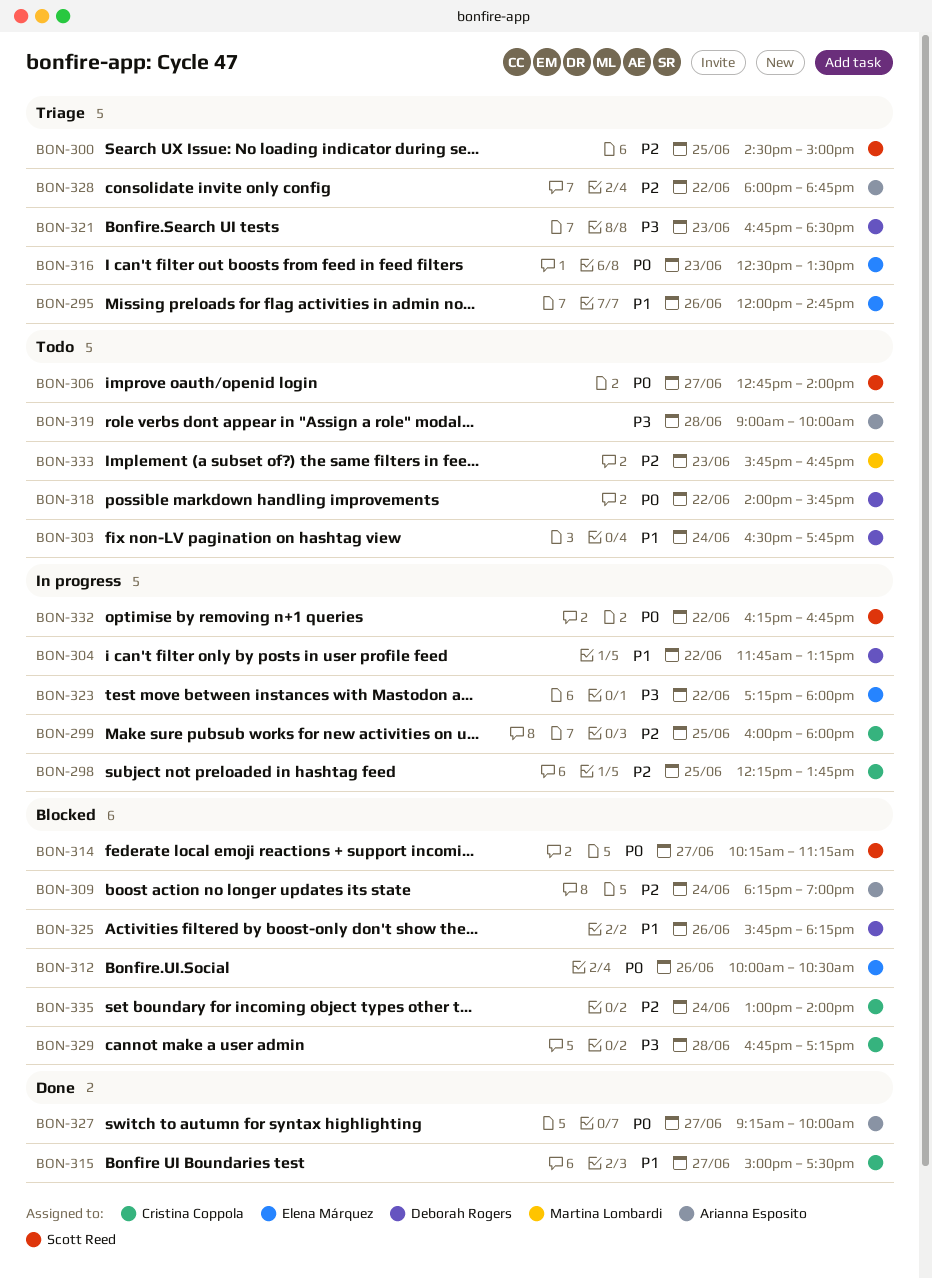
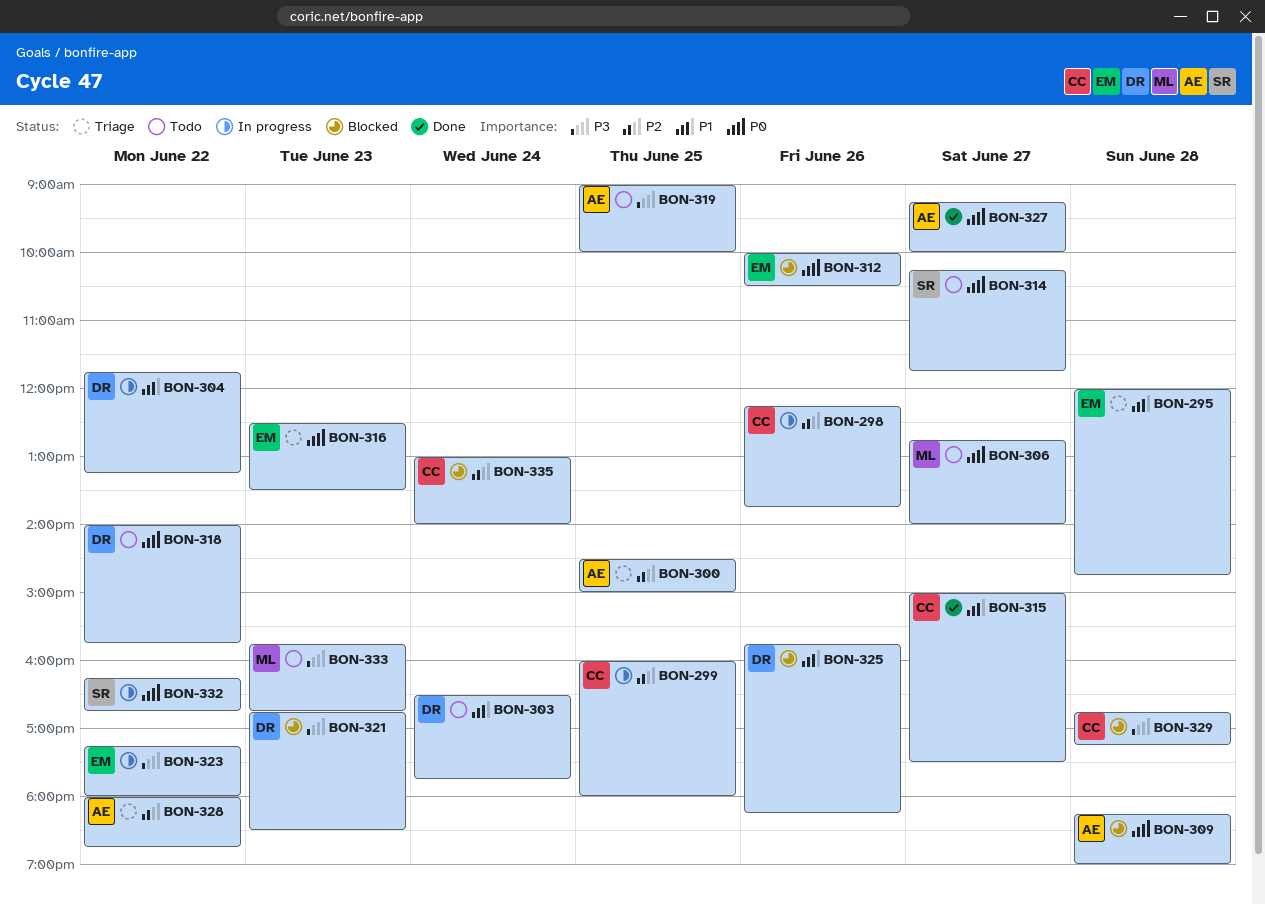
BON-295, day: Jun 26 -> Jun 28
BON-298, day: Jun 25 -> Jun 26
BON-300, owner: Scott Reed -> Arianna Esposito
BON-306, owner: Scott Reed -> Martina Lombardi
BON-309, priority: P2 -> P0
BON-309, day: Jun 24 -> Jun 28
BON-314, status: Blocked -> Todo
BON-314, ends: 11:15 -> 11:45
BON-319, day: Jun 28 -> Jun 25
BON-321, status: Triage -> Blocked
BON-333, priority: P2 -> P3

